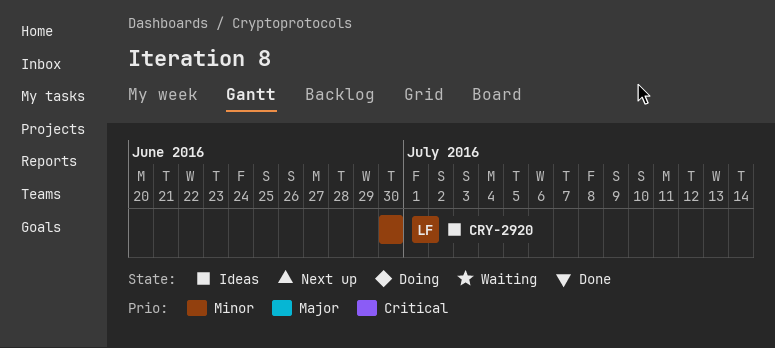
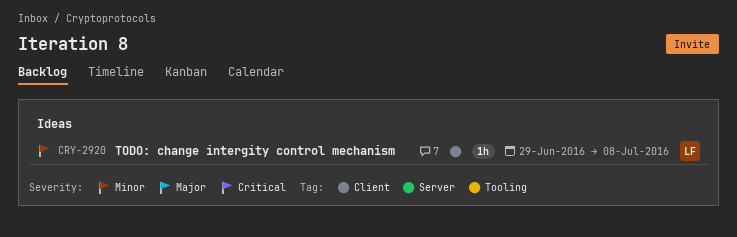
CRY-2920, start: Jun 30 -> Jun 29
CRY-2920, due: Jun 30 -> Jul 8

